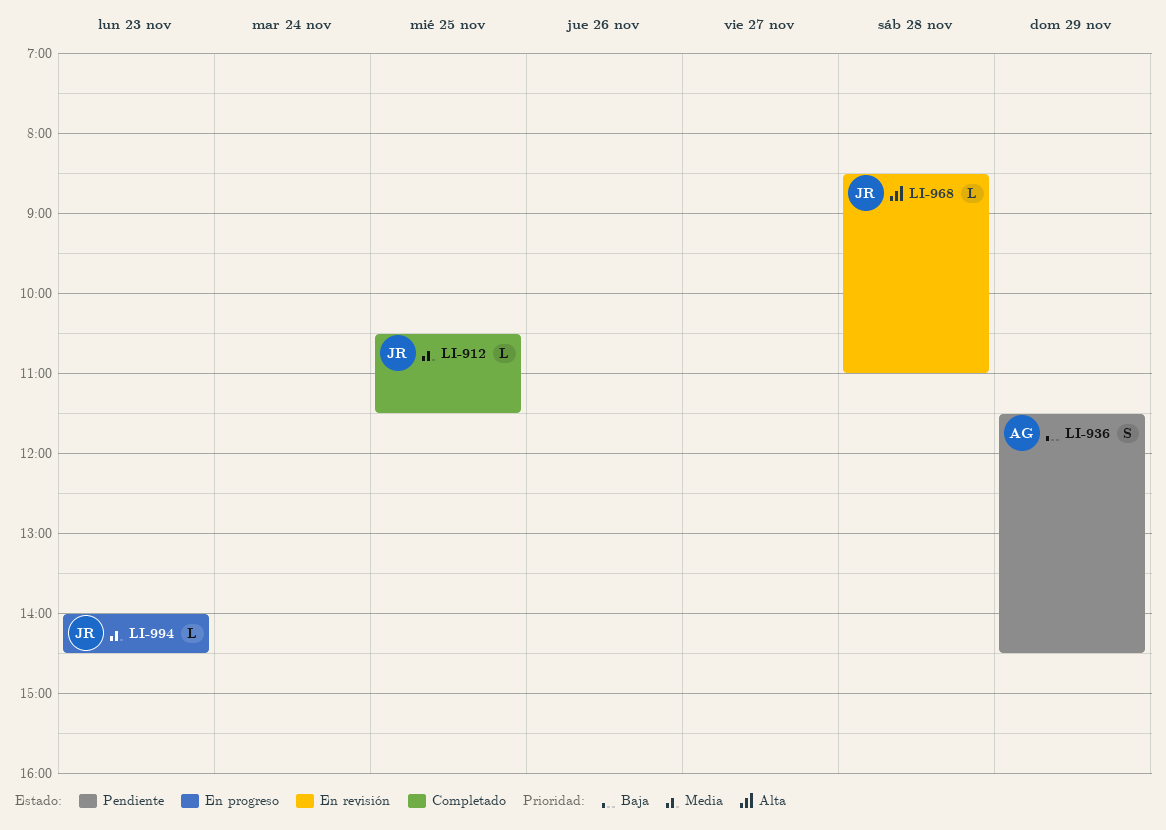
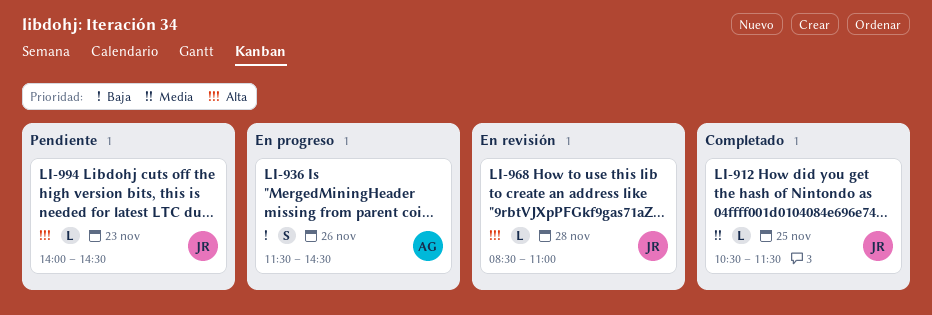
LI-936, status: Pendiente -> En progreso
LI-936, day: Nov 29 -> Nov 26
LI-994, status: En progreso -> Pendiente
LI-994, priority: Media -> Alta

